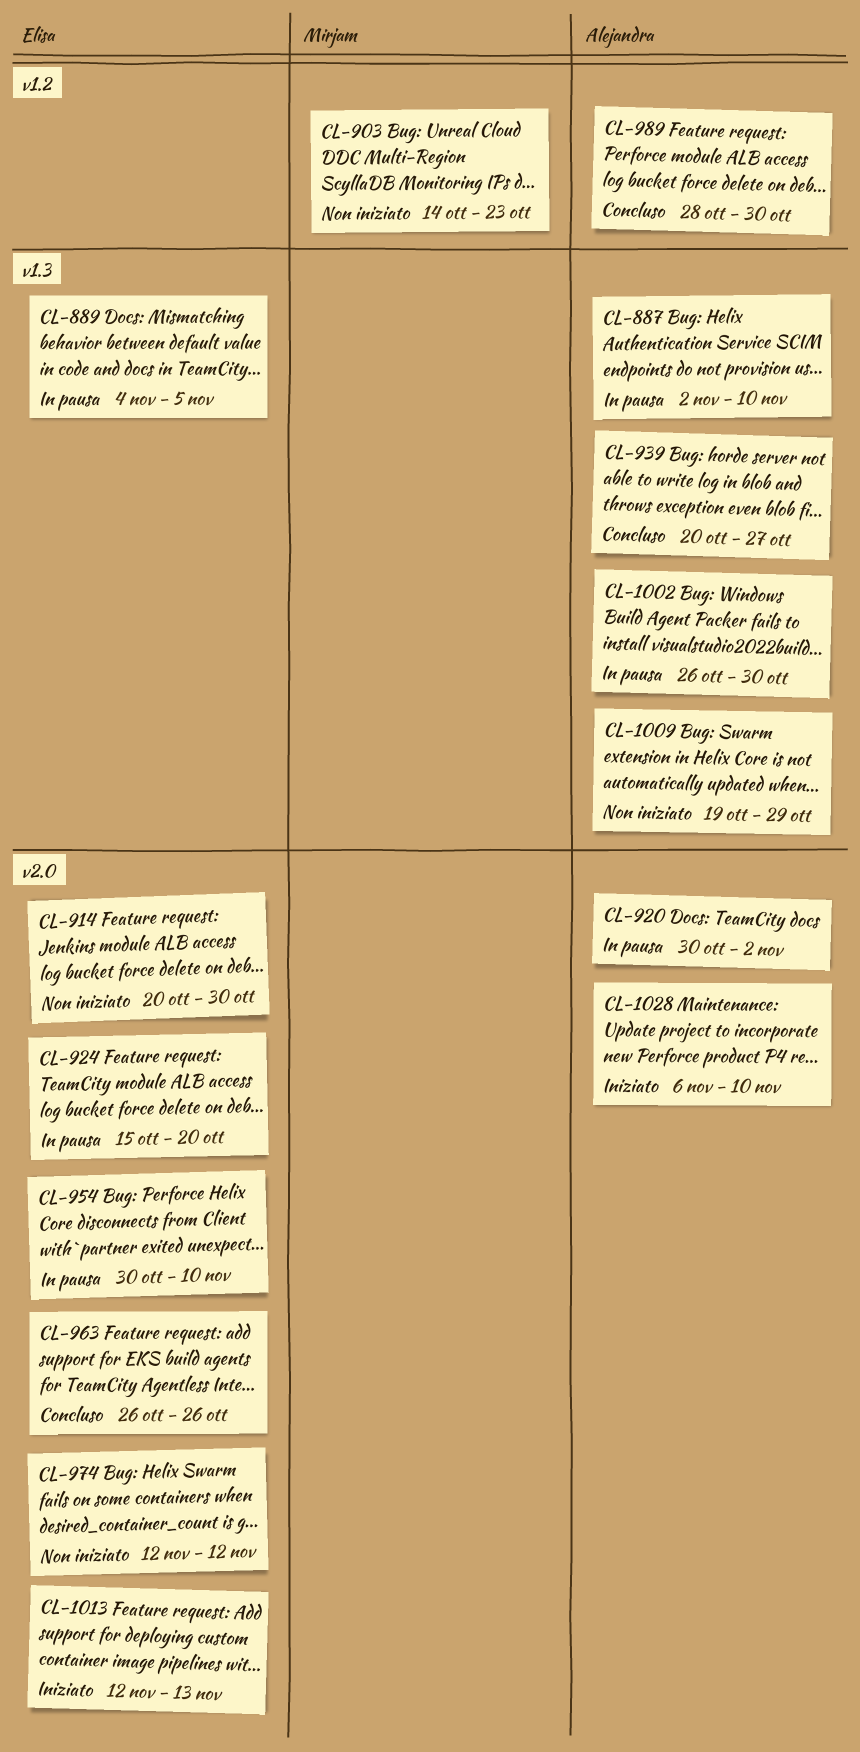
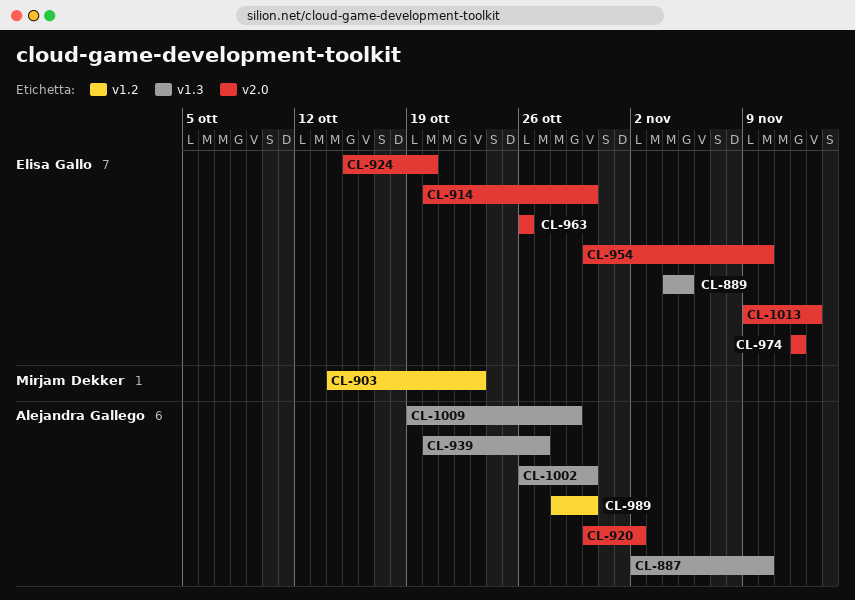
CL-1013, start: Nov 12 -> Nov 9
CL-1028: present -> none

